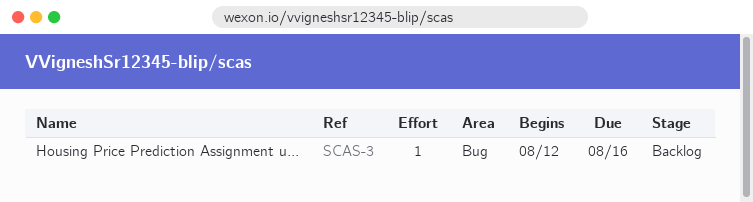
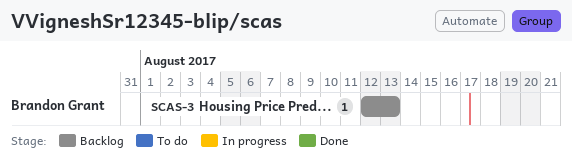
SCAS-3, due: Aug 16 -> Aug 13

